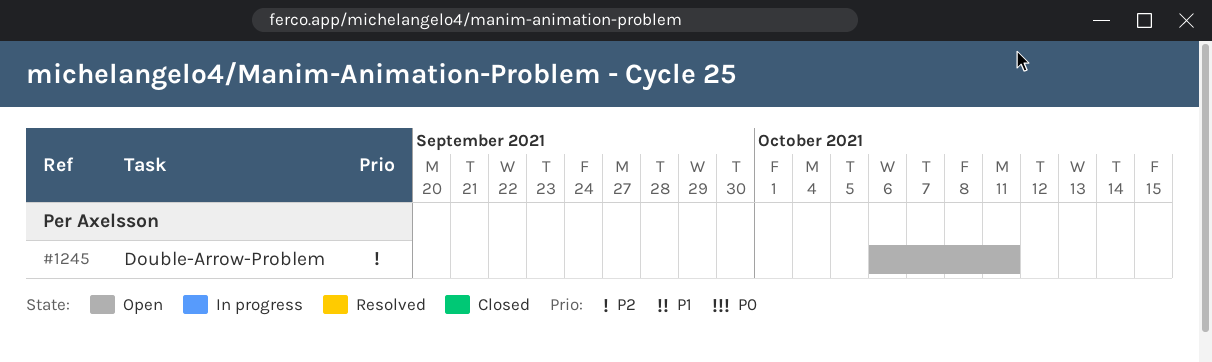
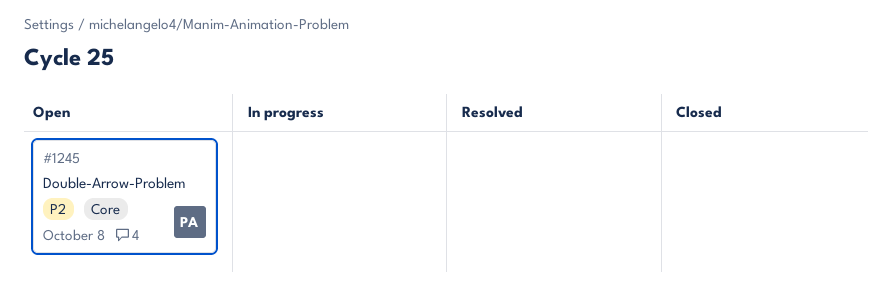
#1245, due: Oct 11 -> Oct 8

